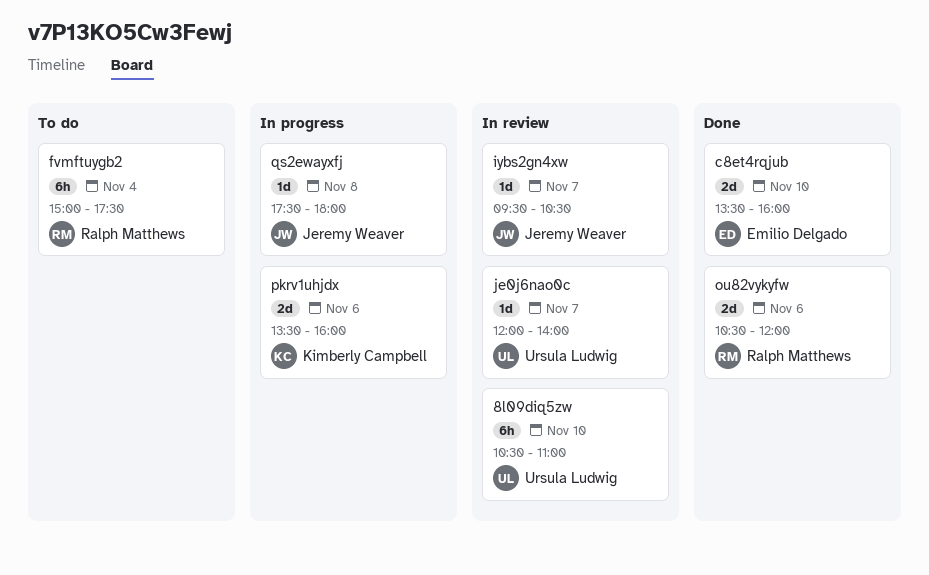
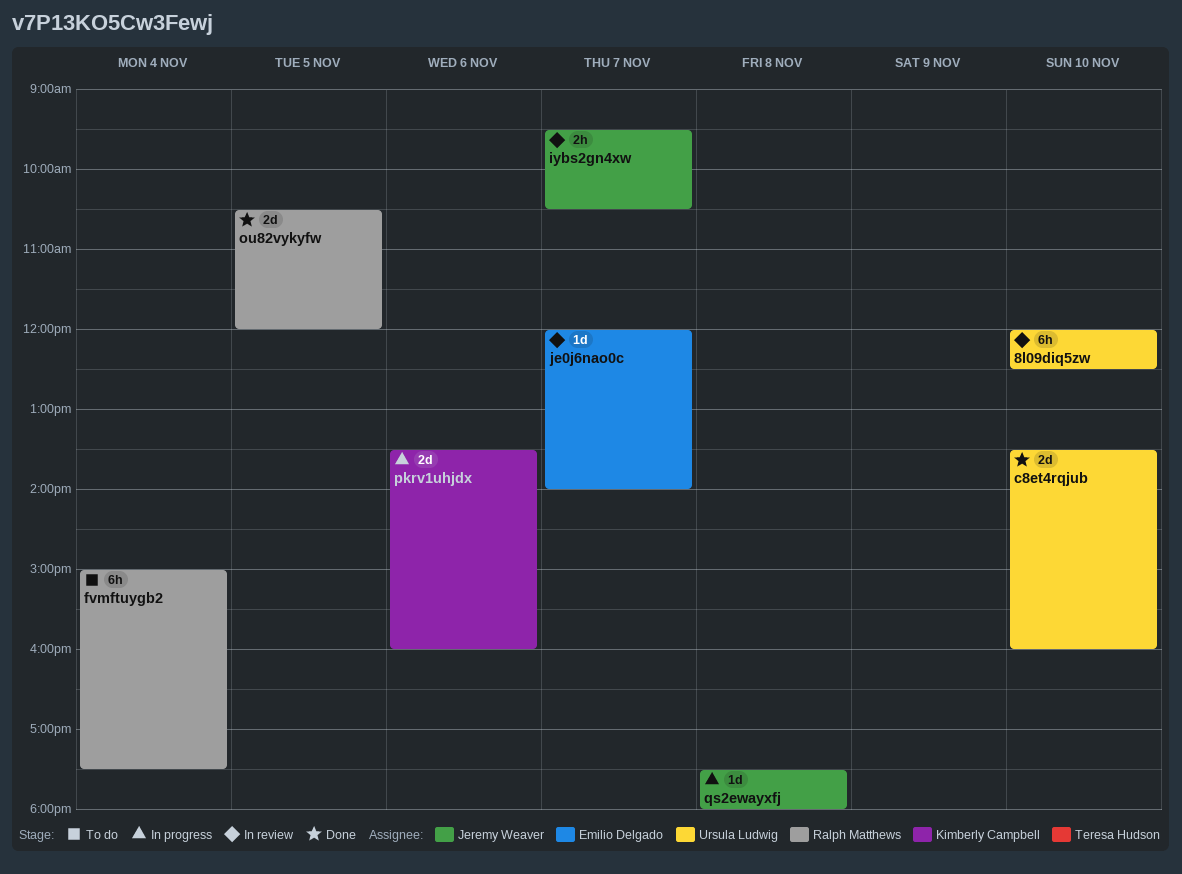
8l09diq5zw, begins: 10:30 -> 12:00
8l09diq5zw, ends: 11:00 -> 12:30
c8et4rqjub, owner: Emilio Delgado -> Ursula Ludwig
iybs2gn4xw, estimate: 1d -> 2h
je0j6nao0c, owner: Ursula Ludwig -> Emilio Delgado
ou82vykyfw, day: Nov 6 -> Nov 5

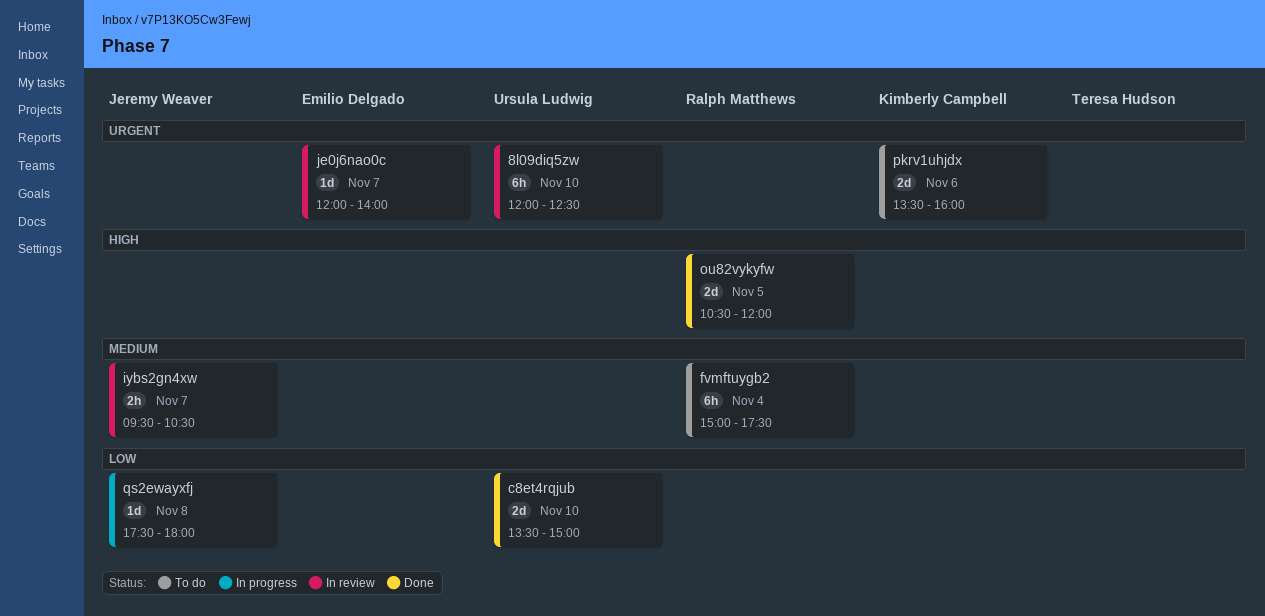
c8et4rqjub, ends: 16:00 -> 15:00
pkrv1uhjdx, status: In progress -> To do

